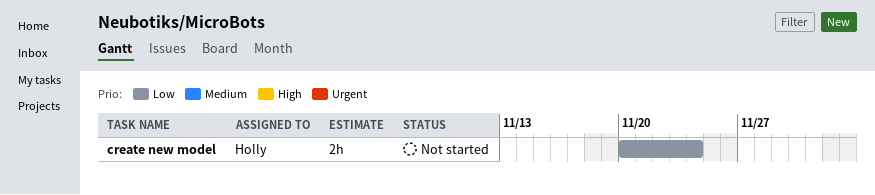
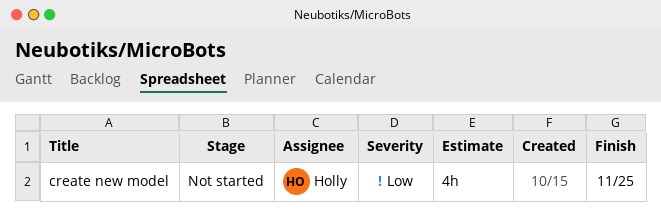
create new model, estimate: 2h -> 4h
create new model, due: Nov 24 -> Nov 25

